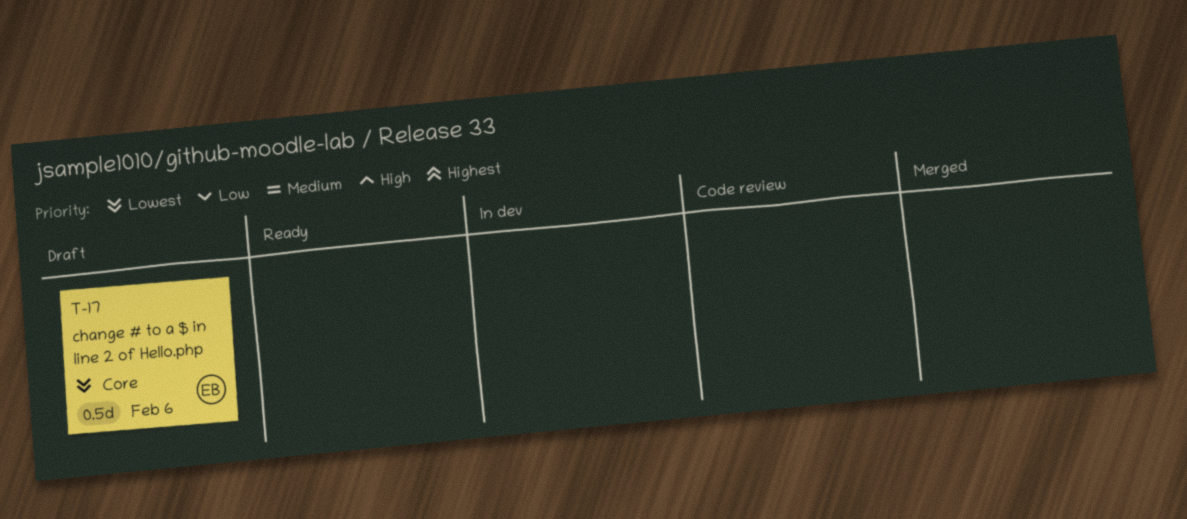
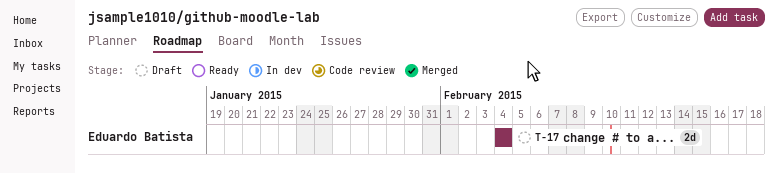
T-17, estimate: 0.5d -> 2d
T-17, due: Feb 6 -> Feb 4

